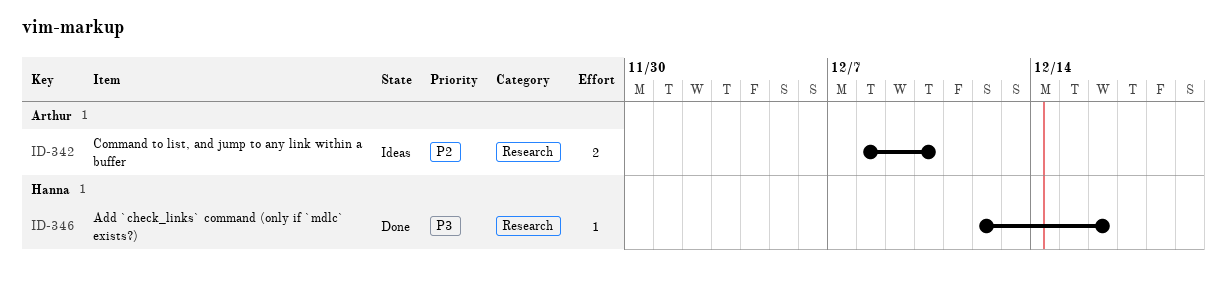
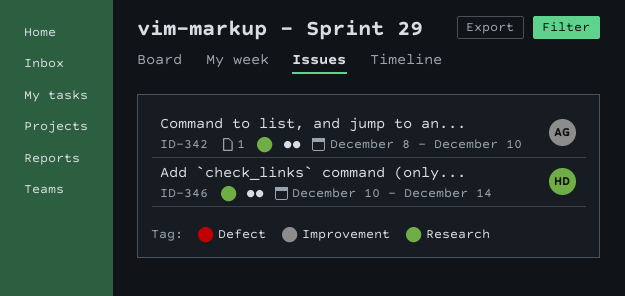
ID-346, estimate: 1 -> 2
ID-346, start: Dec 12 -> Dec 10
ID-346, due: Dec 16 -> Dec 14

